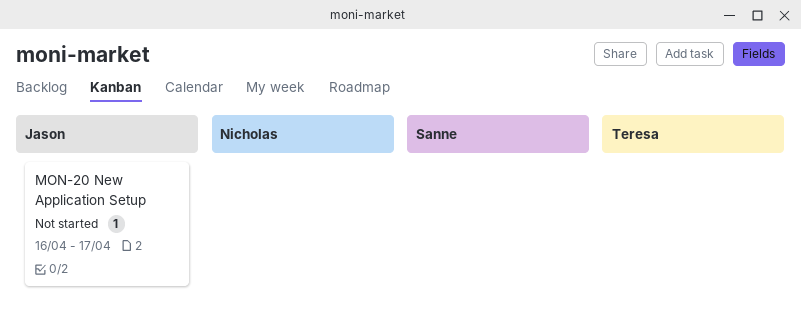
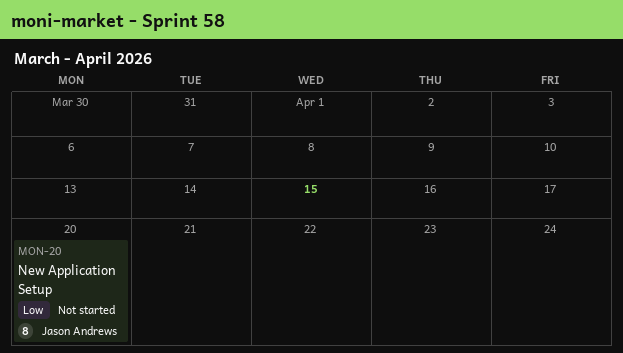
MON-20, estimate: 1 -> 8
MON-20, due: Apr 17 -> Apr 20

